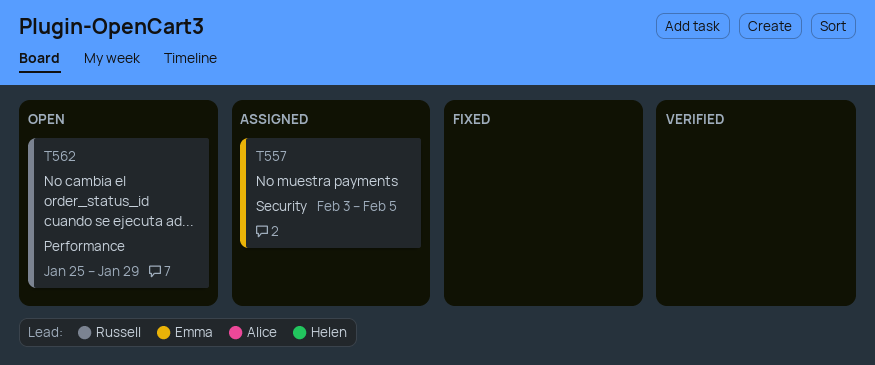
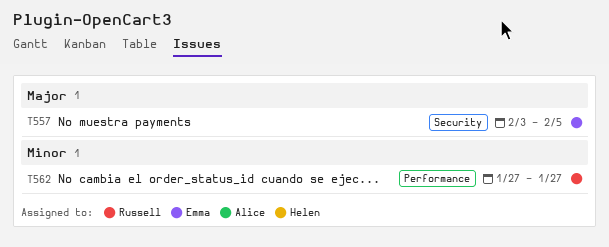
T562, start: Jan 25 -> Jan 27
T562, due: Jan 29 -> Jan 27

